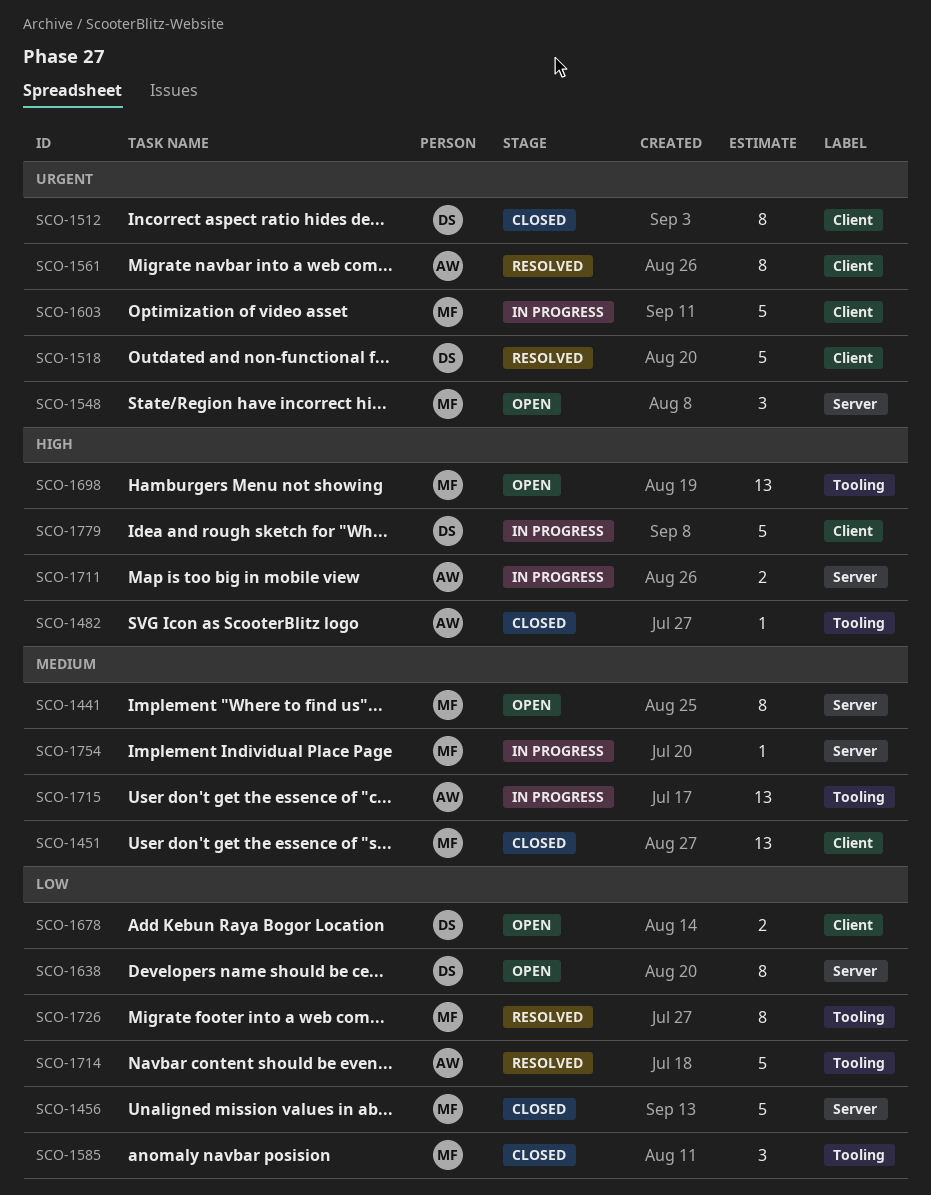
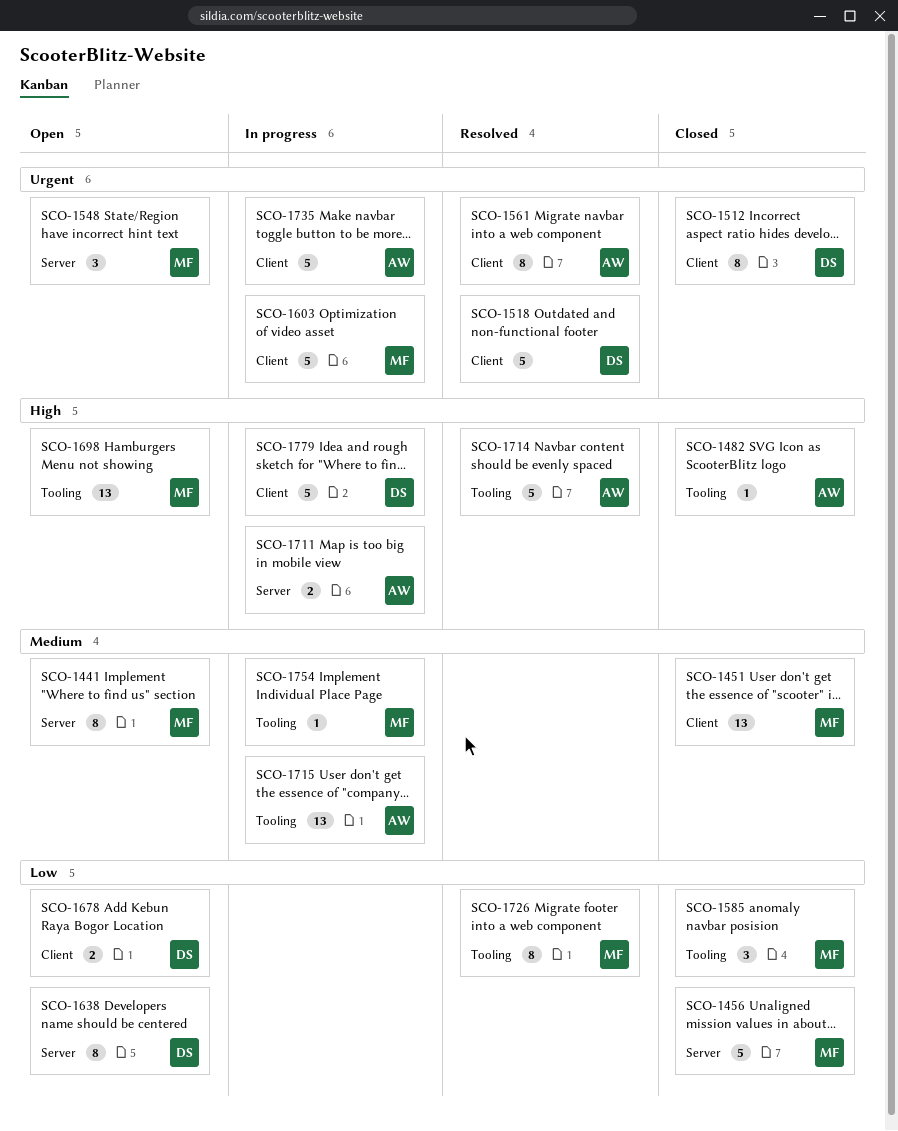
SCO-1714, priority: Low -> High
SCO-1735: none -> present
SCO-1754, label: Server -> Tooling

